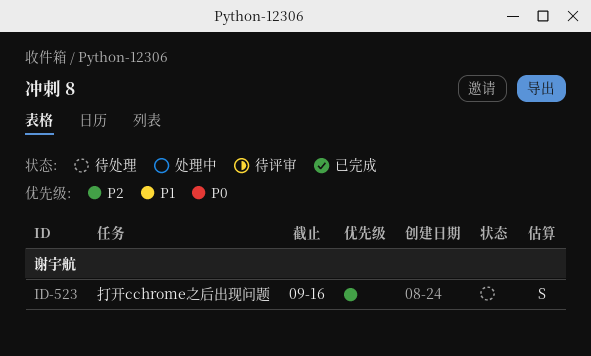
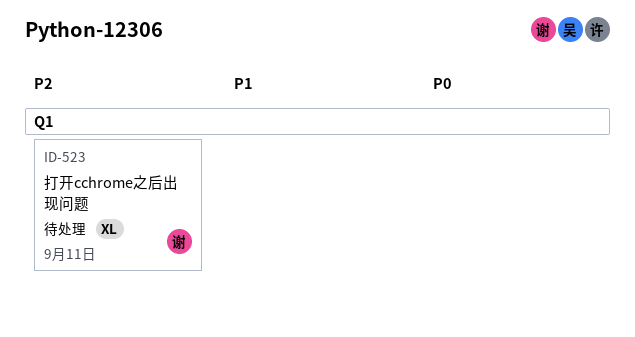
ID-523, estimate: S -> XL
ID-523, due: Sep 16 -> Sep 11

